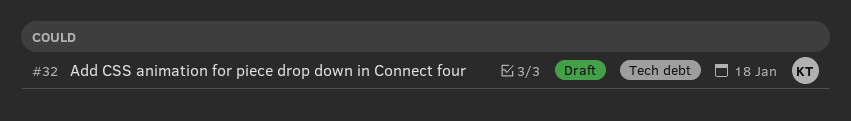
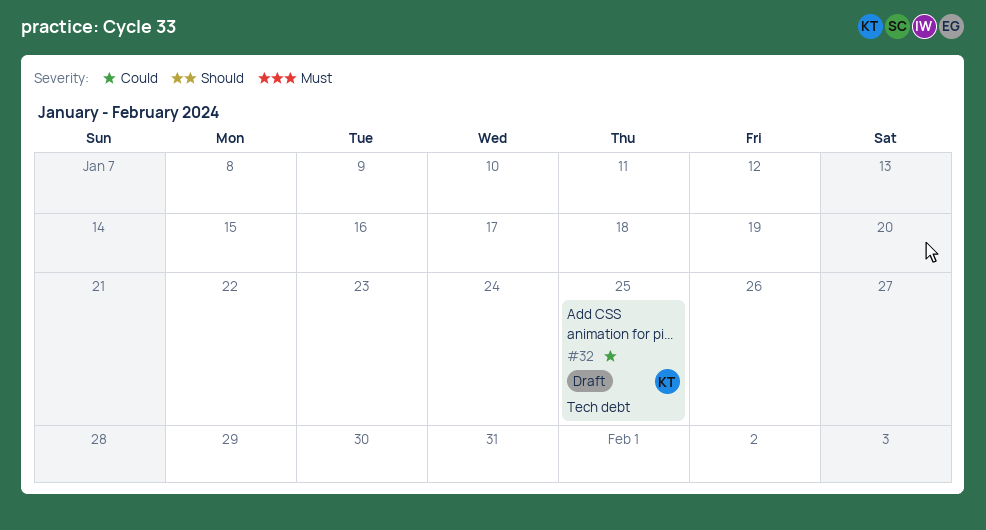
#32, due: Jan 18 -> Jan 25

